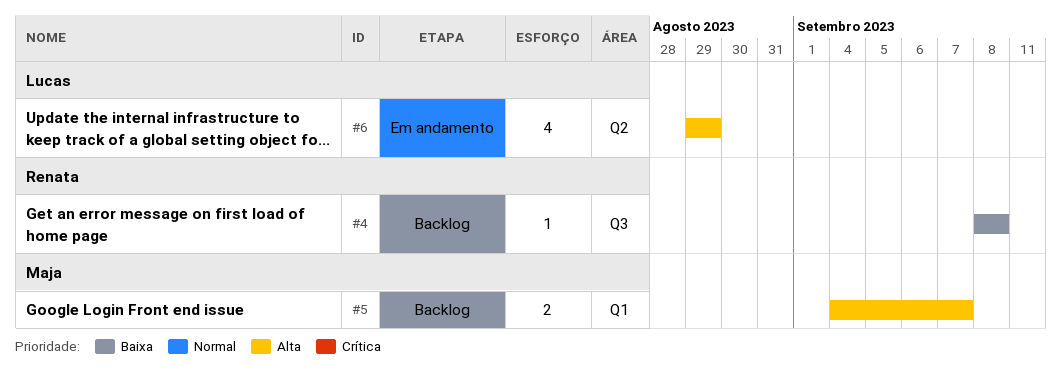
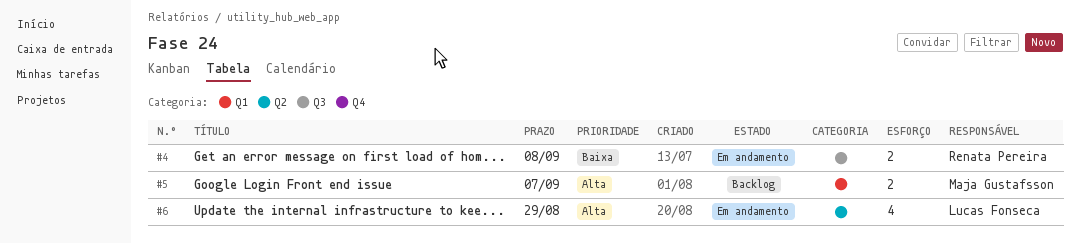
#4, status: Backlog -> Em andamento
#4, estimate: 1 -> 2

